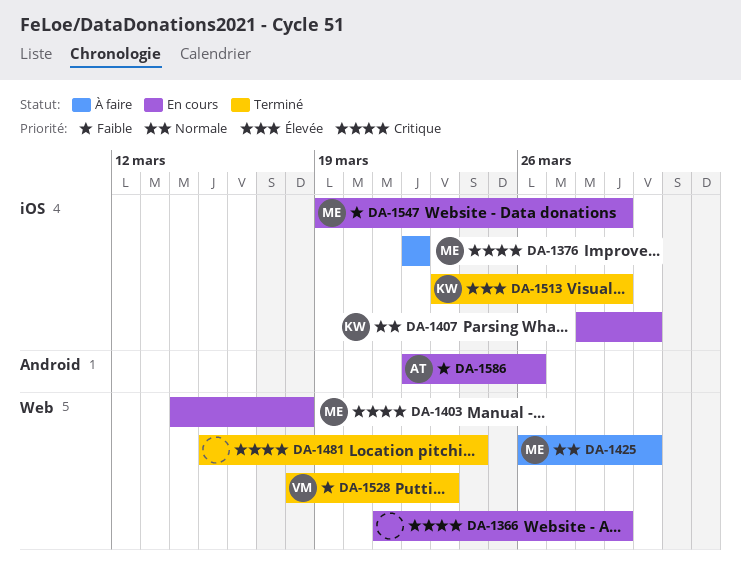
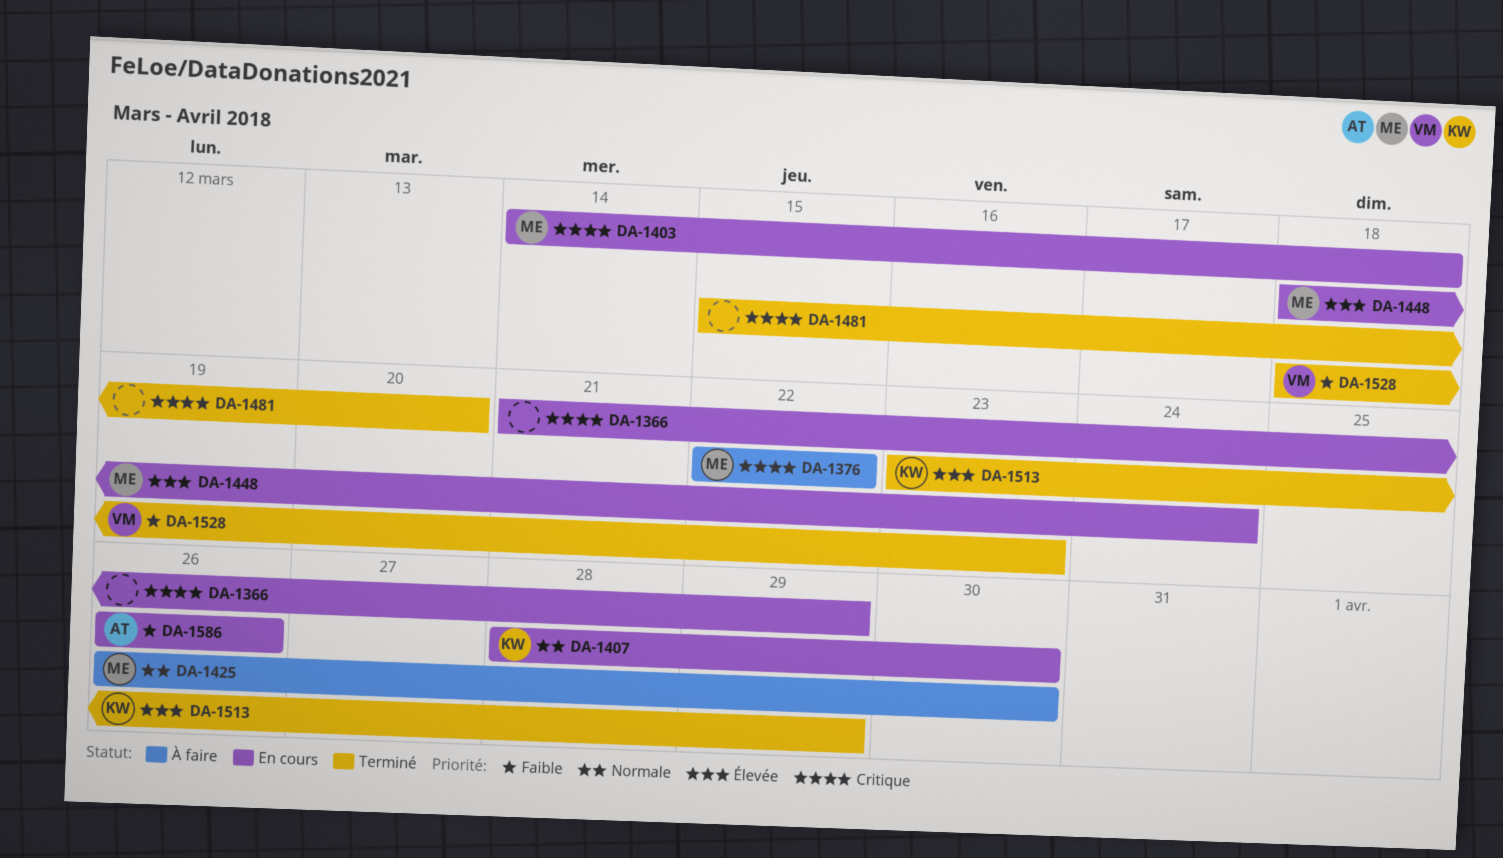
DA-1448: none -> present
DA-1481, due: Mar 24 -> Mar 20
DA-1547: present -> none
DA-1586, start: Mar 22 -> Mar 26

